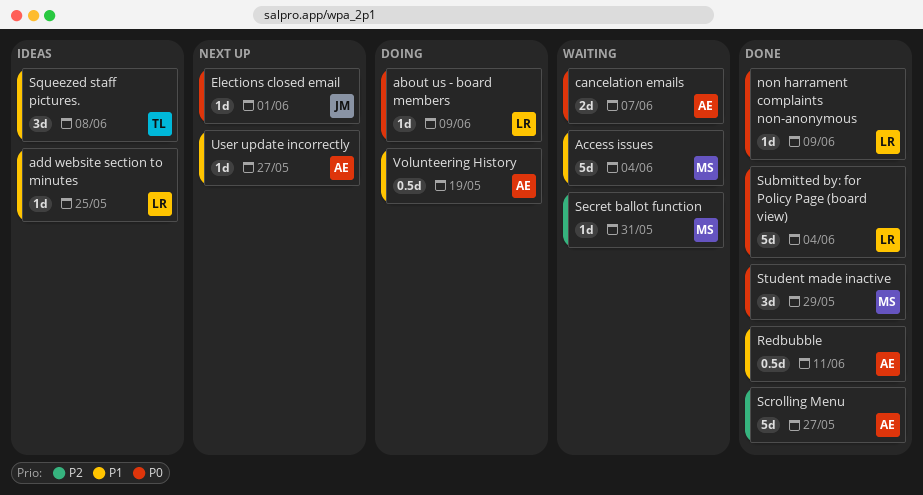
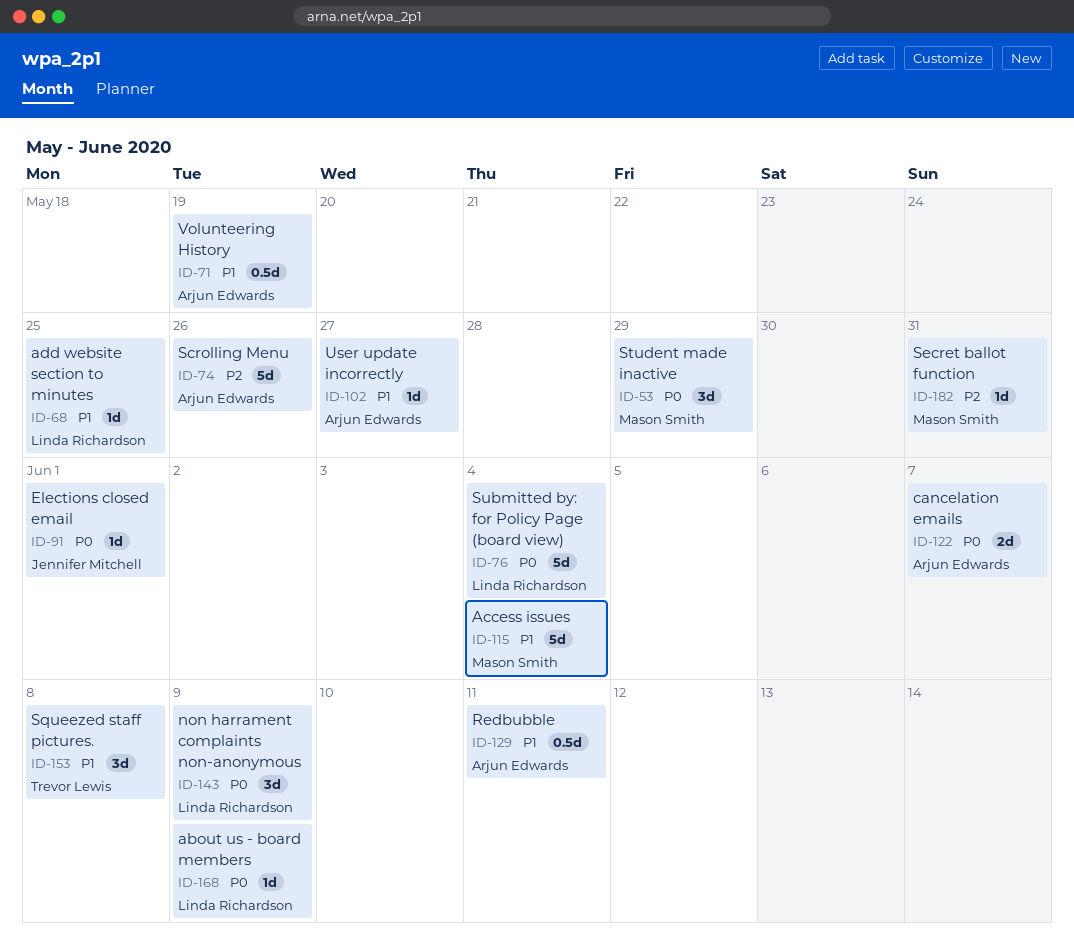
non harrament complaints non-anonymous, estimate: 1d -> 3d
Scrolling Menu, due: May 27 -> May 26

